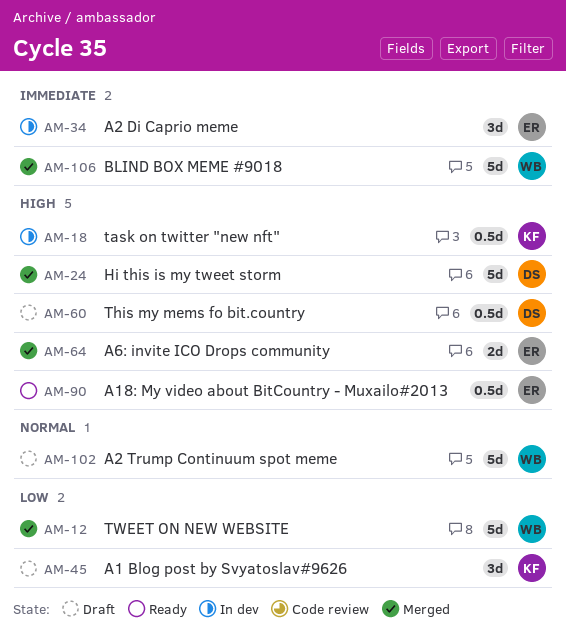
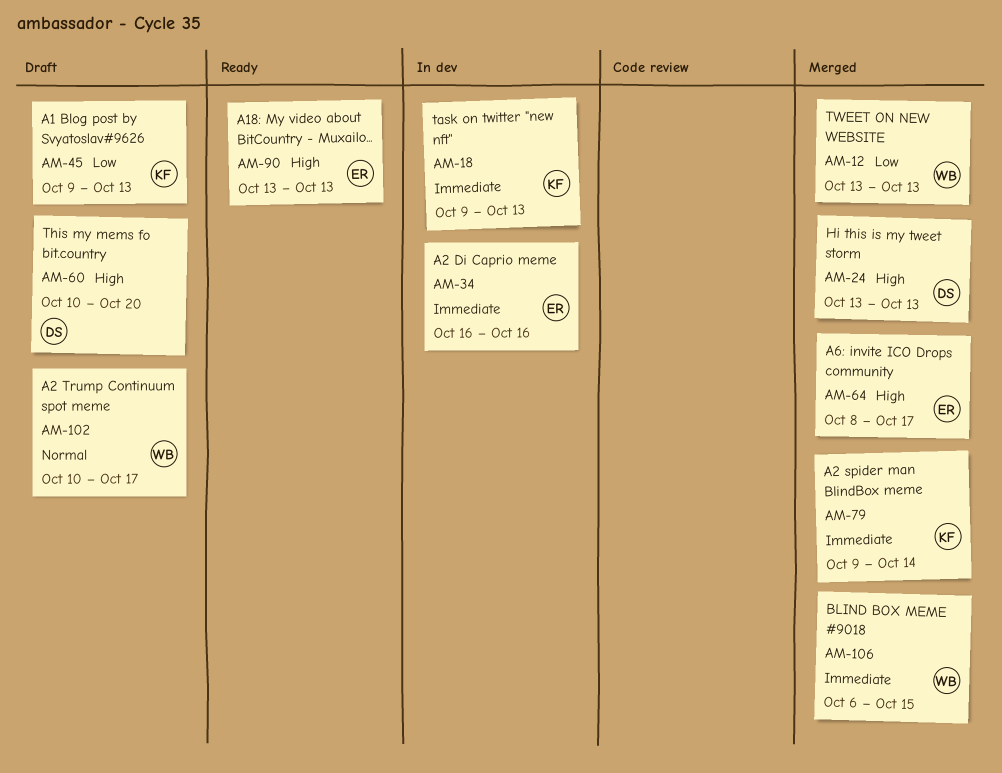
AM-18, priority: High -> Immediate
AM-79: none -> present

